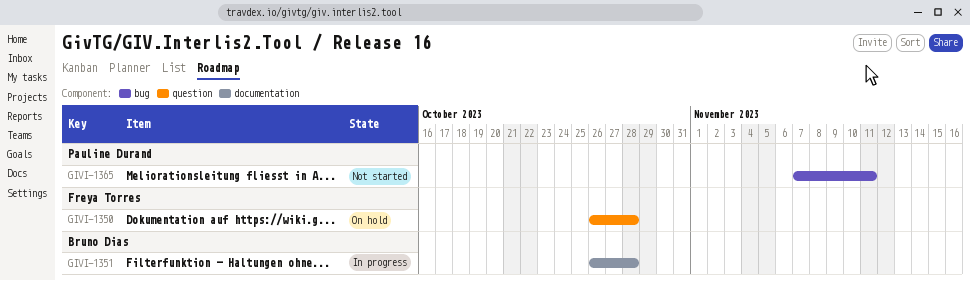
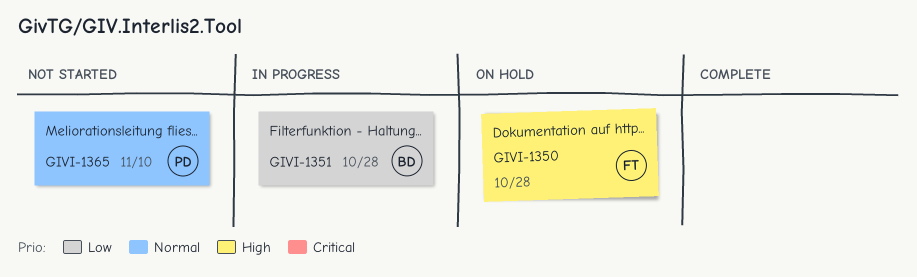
GIVI-1365, due: Nov 11 -> Nov 10

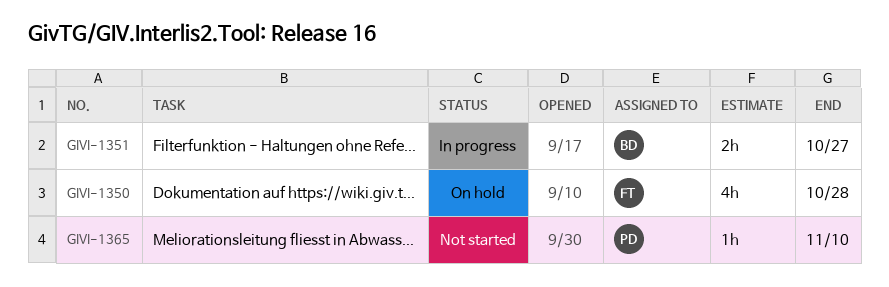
GIVI-1351, due: Oct 28 -> Oct 27

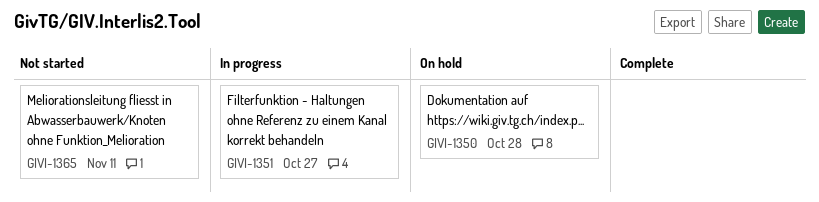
GIVI-1365, due: Nov 10 -> Nov 11

